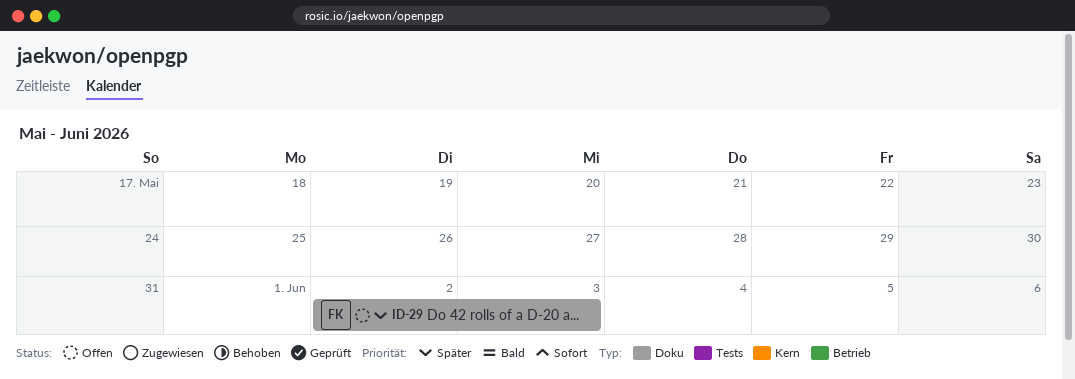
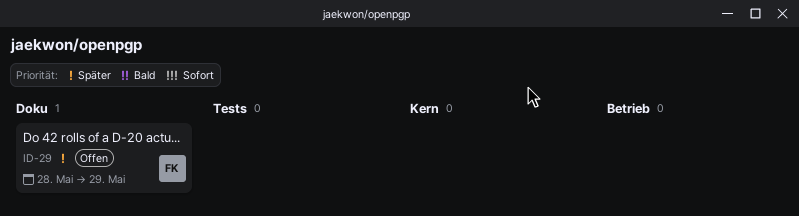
ID-29, start: Jun 2 -> May 28
ID-29, due: Jun 3 -> May 29

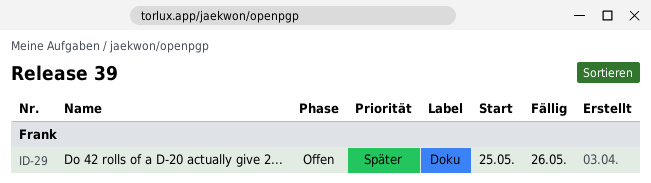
ID-29, start: May 28 -> May 25
ID-29, due: May 29 -> May 26

